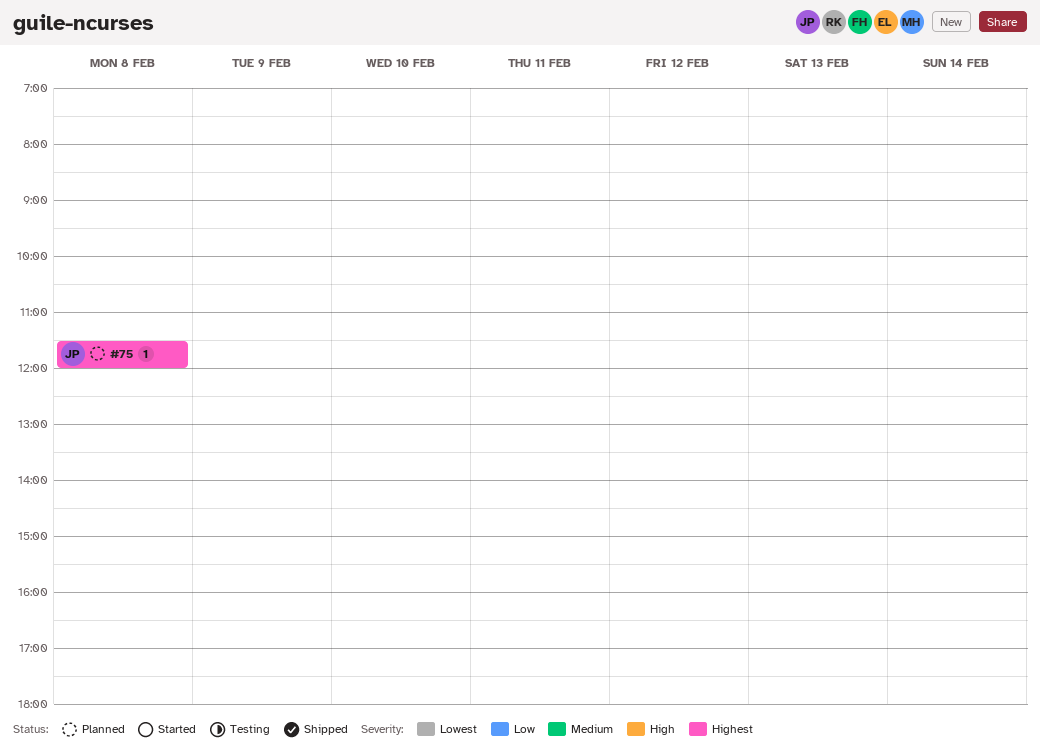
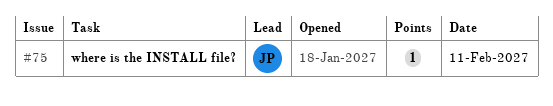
#75, day: Feb 8 -> Feb 11

